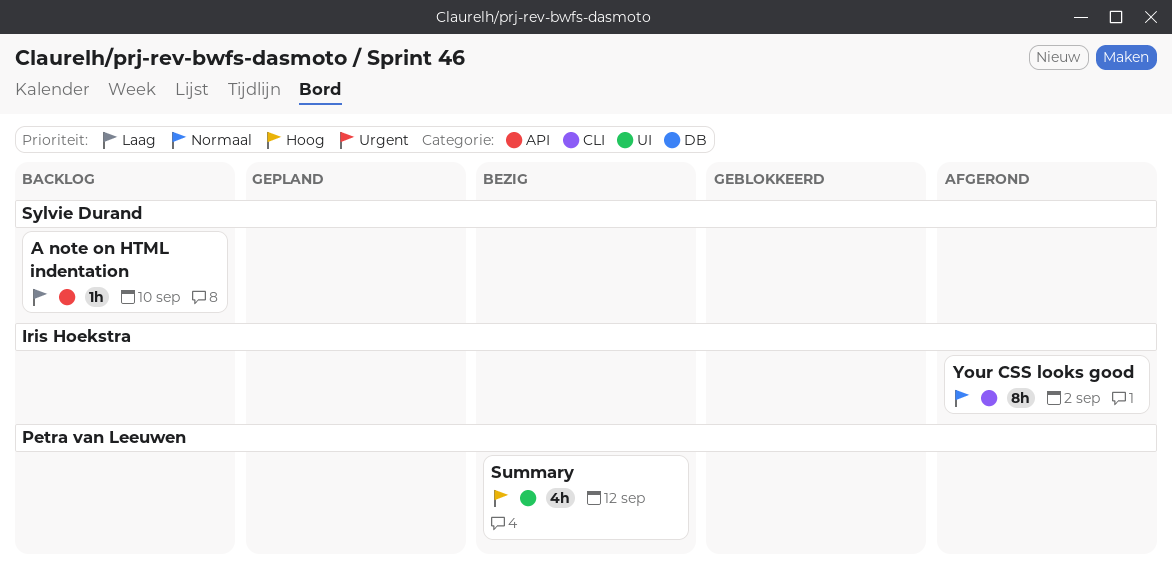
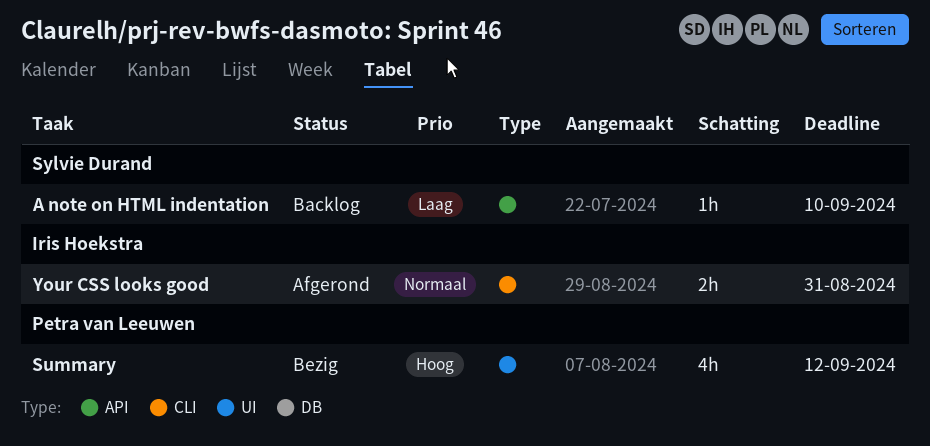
Your CSS looks good, estimate: 8h -> 2h
Your CSS looks good, due: Sep 2 -> Aug 31

